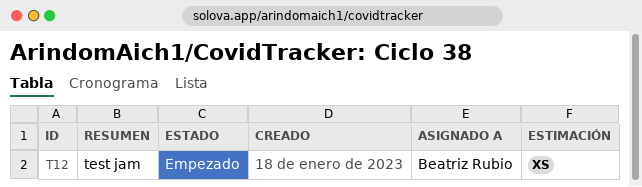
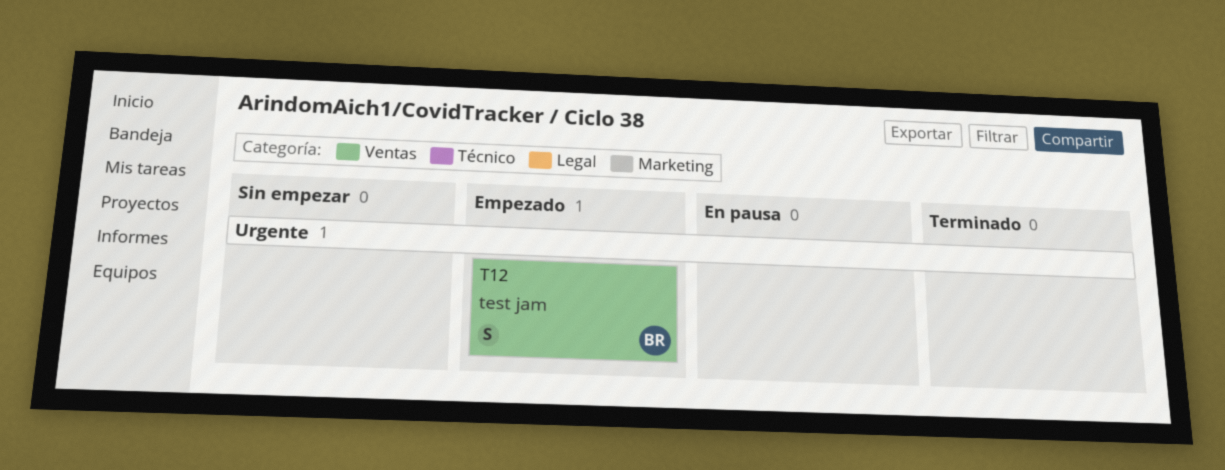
T12, estimate: XS -> S

